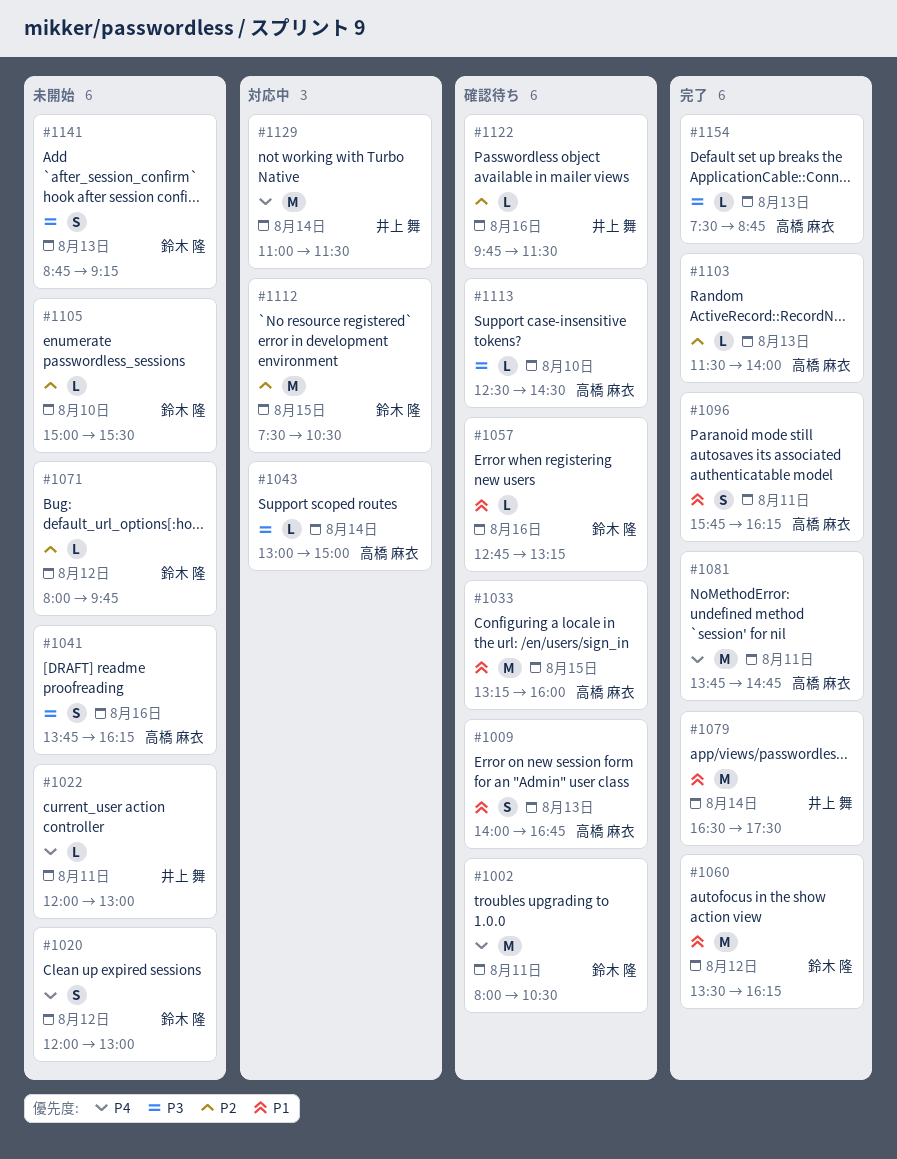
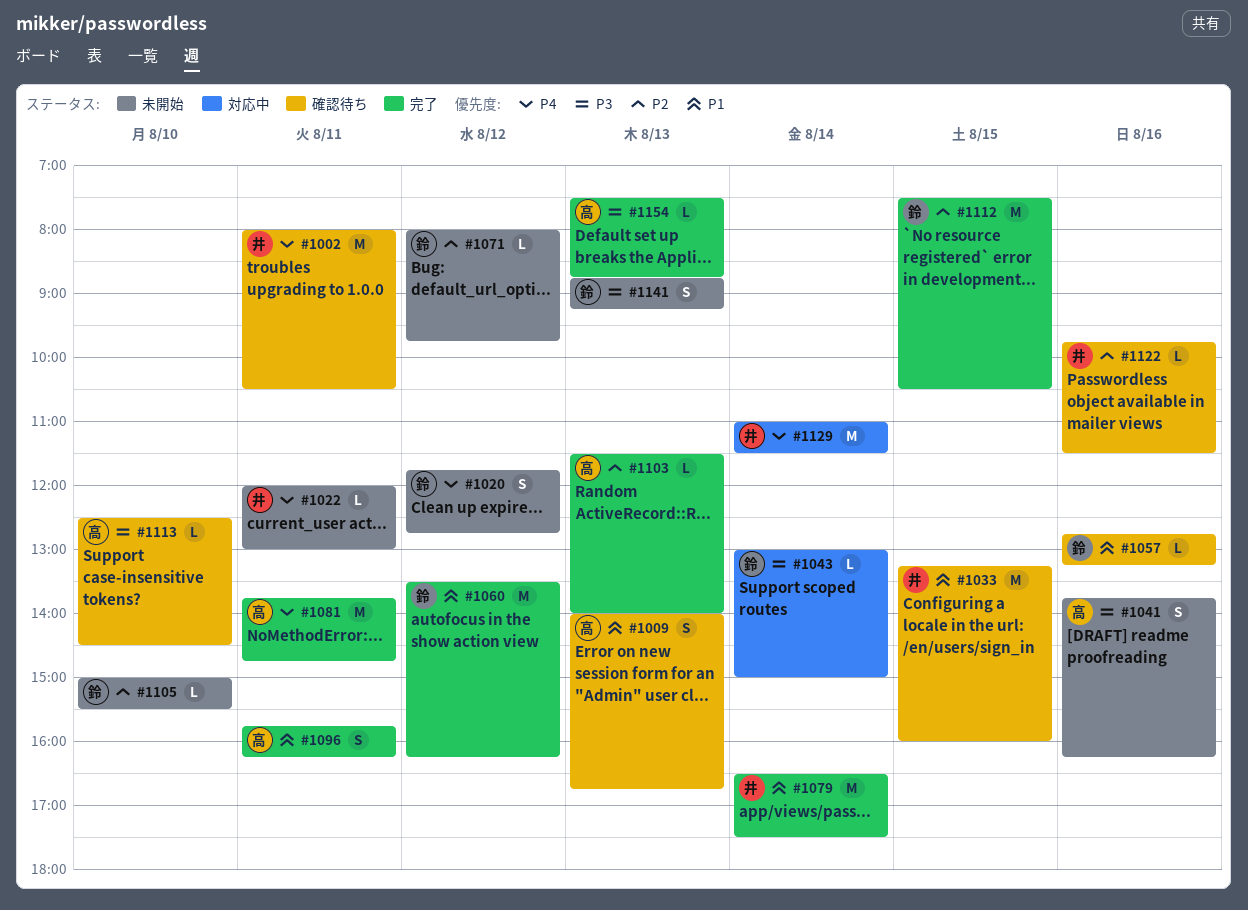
#1002, owner: 鈴木 隆 -> 井上 舞
#1020, begins: 12:00 -> 11:45
#1020, ends: 13:00 -> 12:45
#1033, owner: 高橋 麻衣 -> 井上 舞
#1043, owner: 高橋 麻衣 -> 鈴木 隆
#1112, status: 対応中 -> 完了

